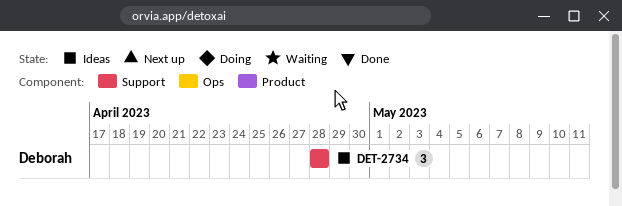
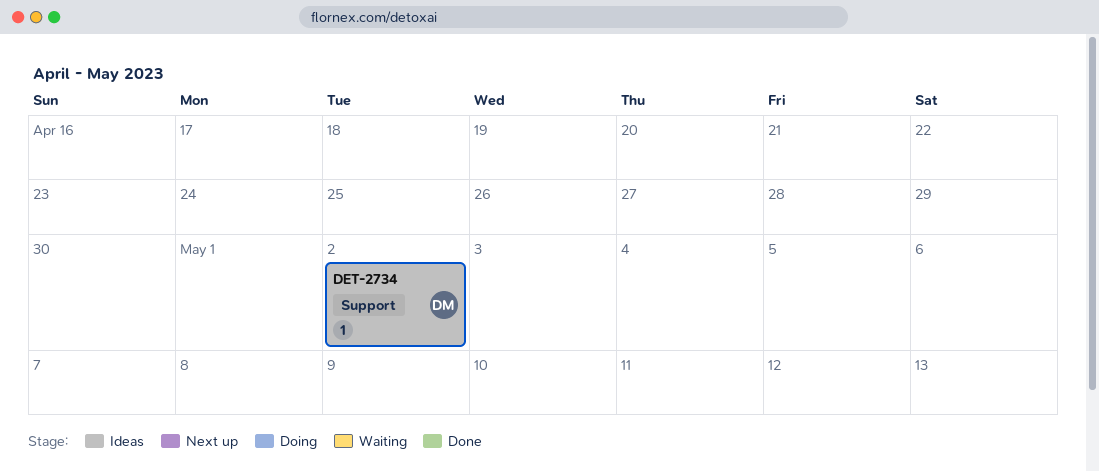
DET-2734, estimate: 3 -> 1
DET-2734, due: Apr 28 -> May 2

